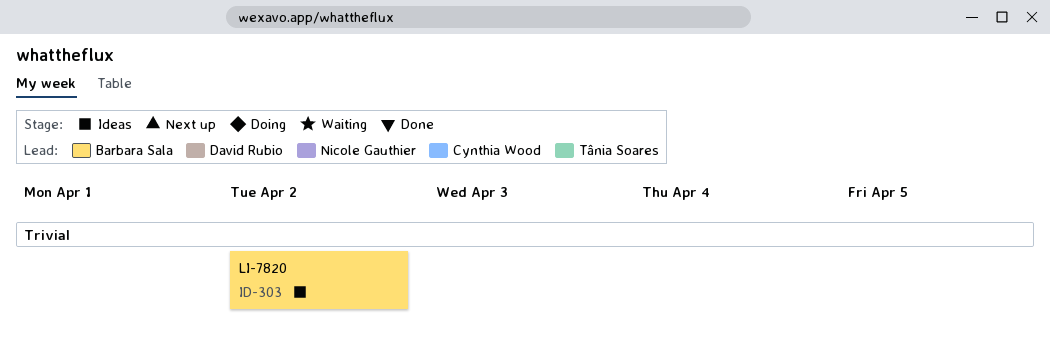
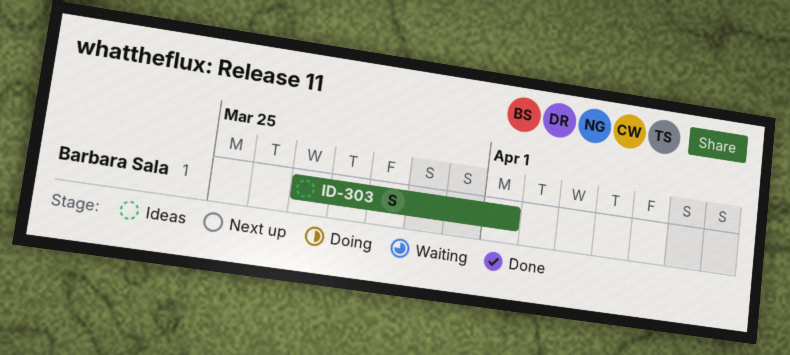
ID-303, due: Apr 2 -> Apr 1

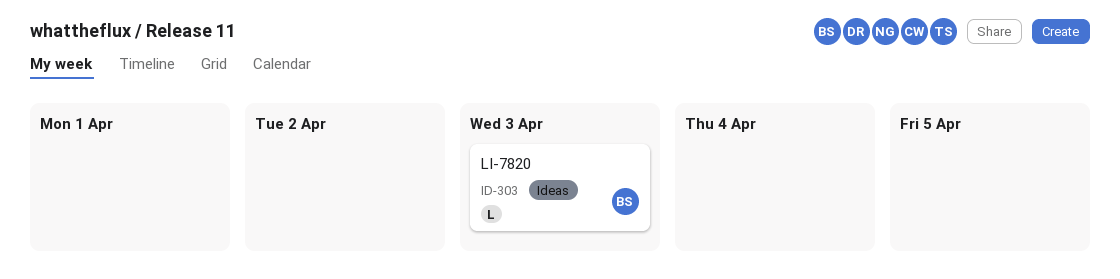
ID-303, estimate: S -> L
ID-303, due: Apr 1 -> Apr 3

